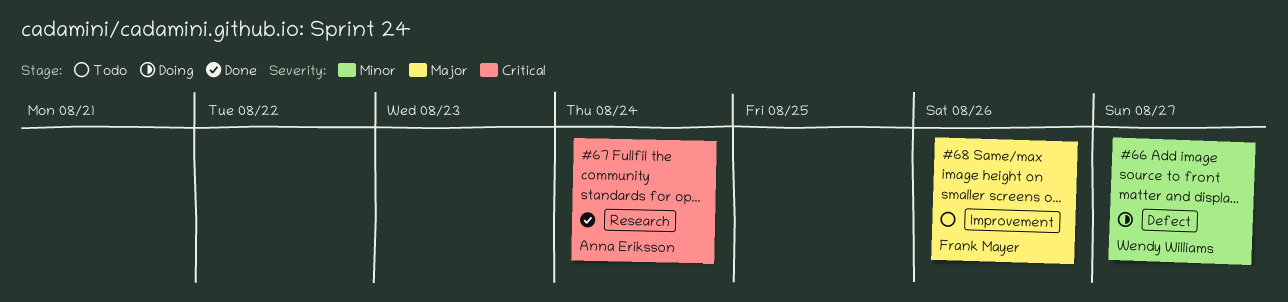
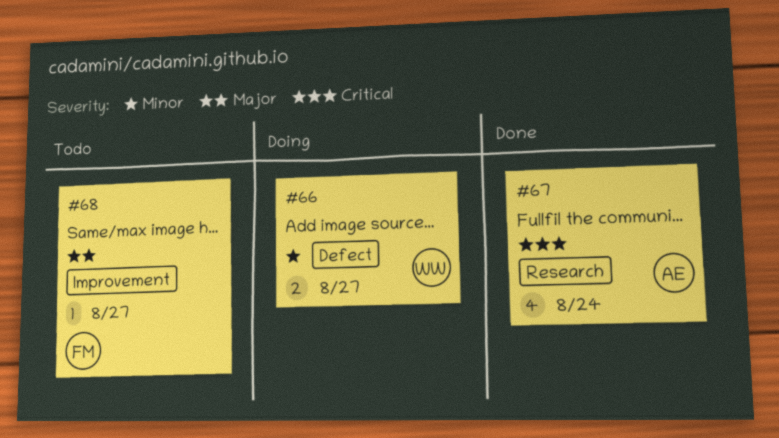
#68, due: Aug 26 -> Aug 27

